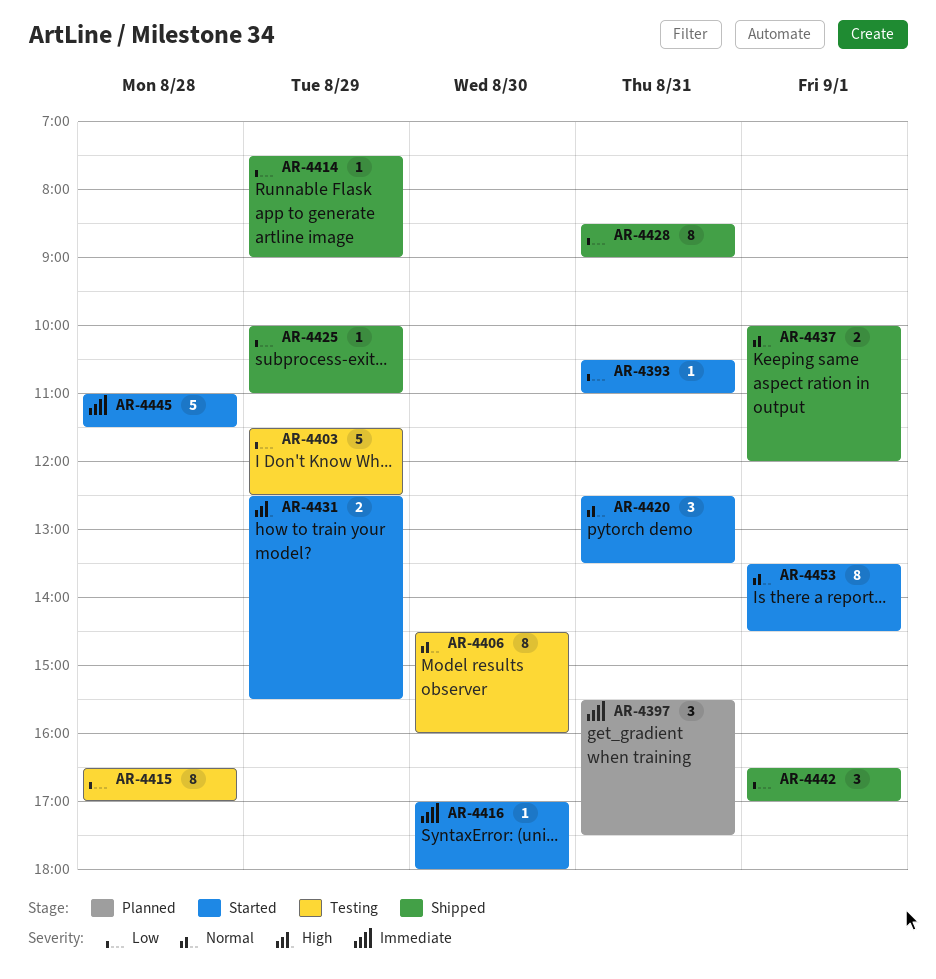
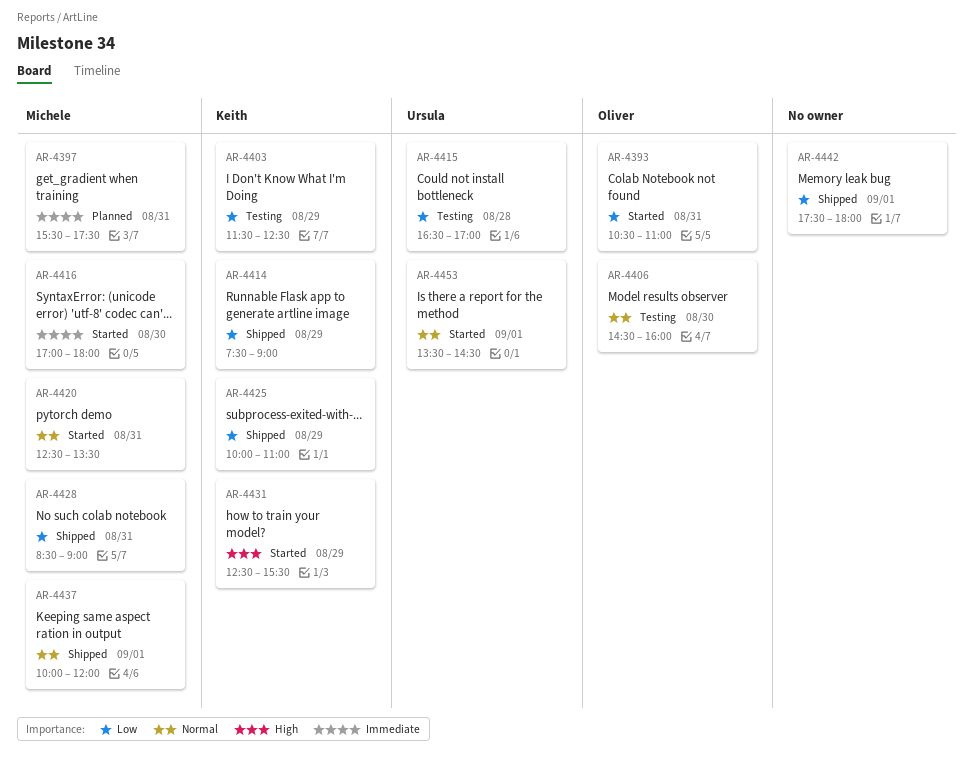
AR-4442, begins: 16:30 -> 17:30
AR-4442, ends: 17:00 -> 18:00
AR-4445: present -> none

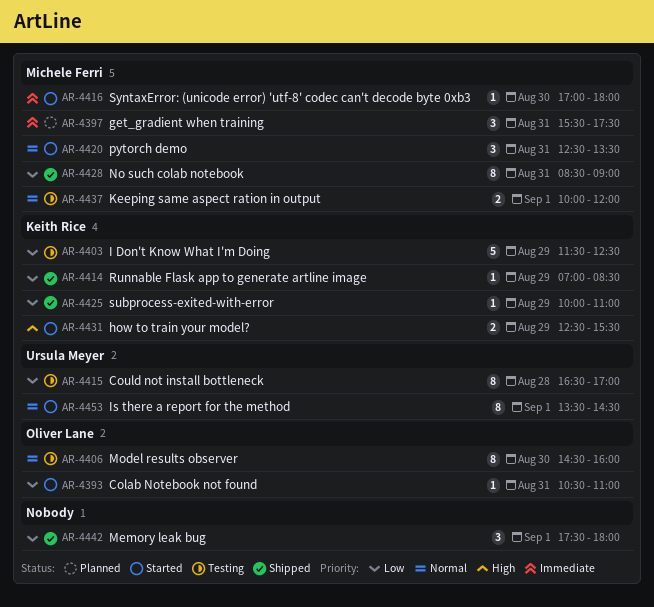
AR-4414, begins: 07:30 -> 07:00
AR-4414, ends: 09:00 -> 08:30
AR-4437, status: Shipped -> Testing

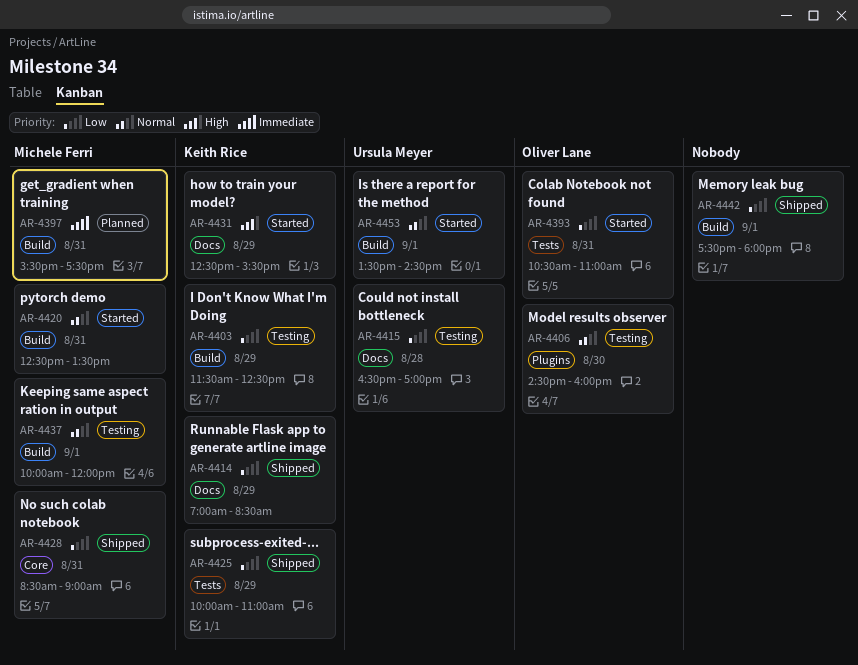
AR-4416: present -> none

